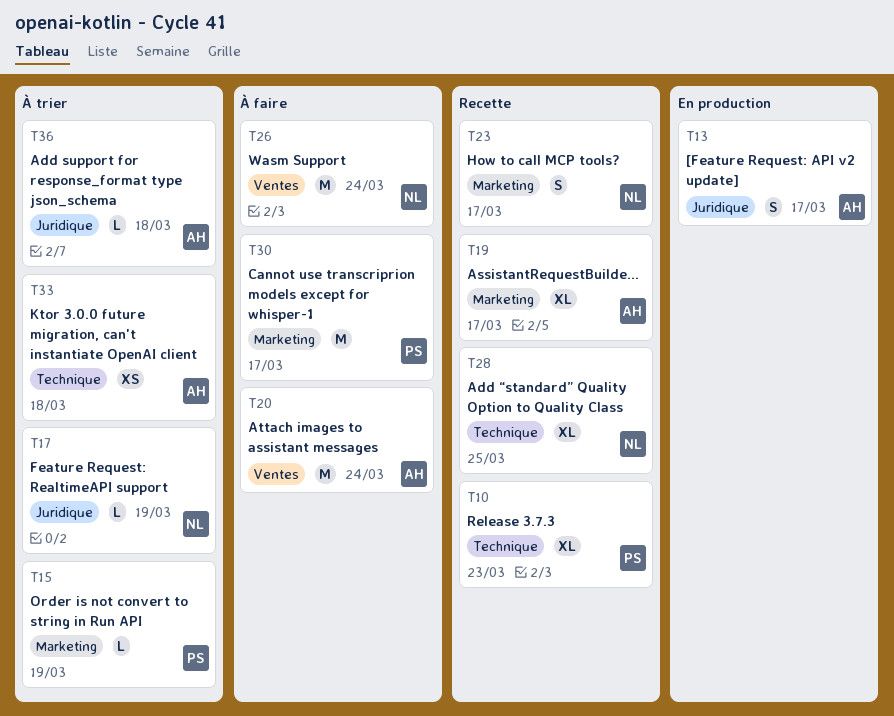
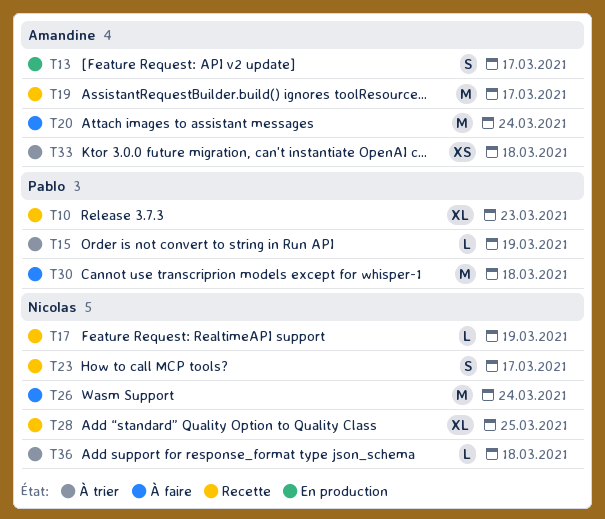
T17, status: À trier -> Recette
T19, estimate: XL -> M
T30, due: Mar 17 -> Mar 18
T36, owner: Amandine -> Nicolas

